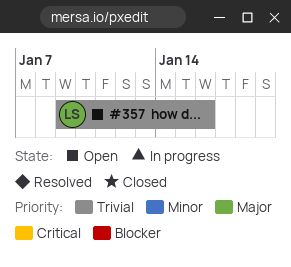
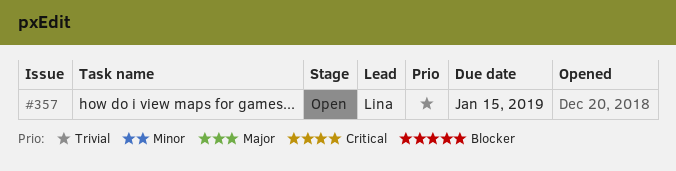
#357, due: Jan 16 -> Jan 15

